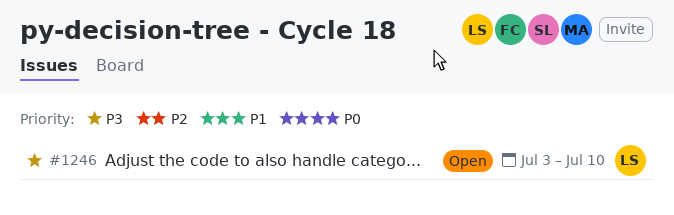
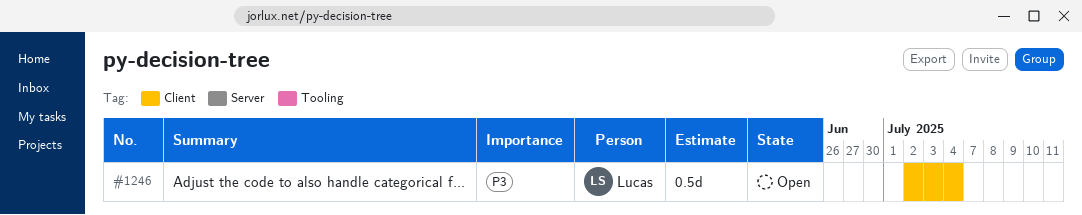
#1246, start: Jul 3 -> Jul 2
#1246, due: Jul 10 -> Jul 4

